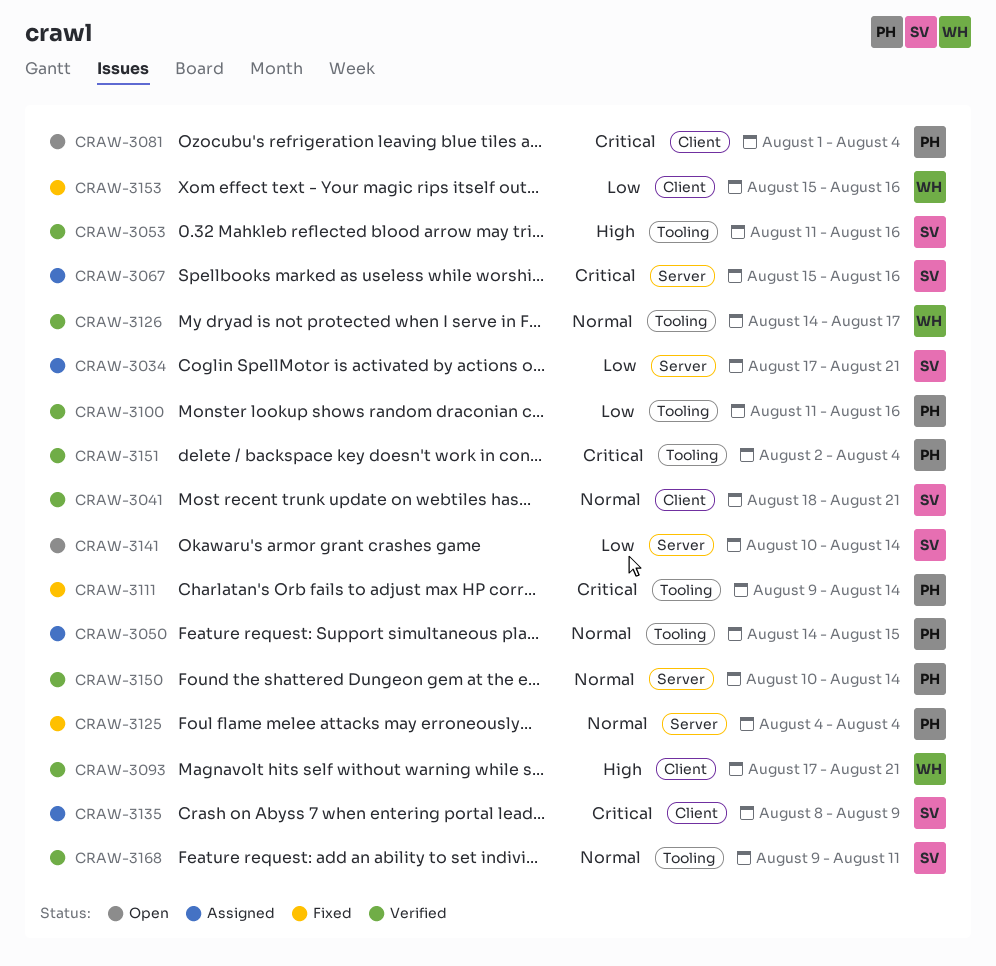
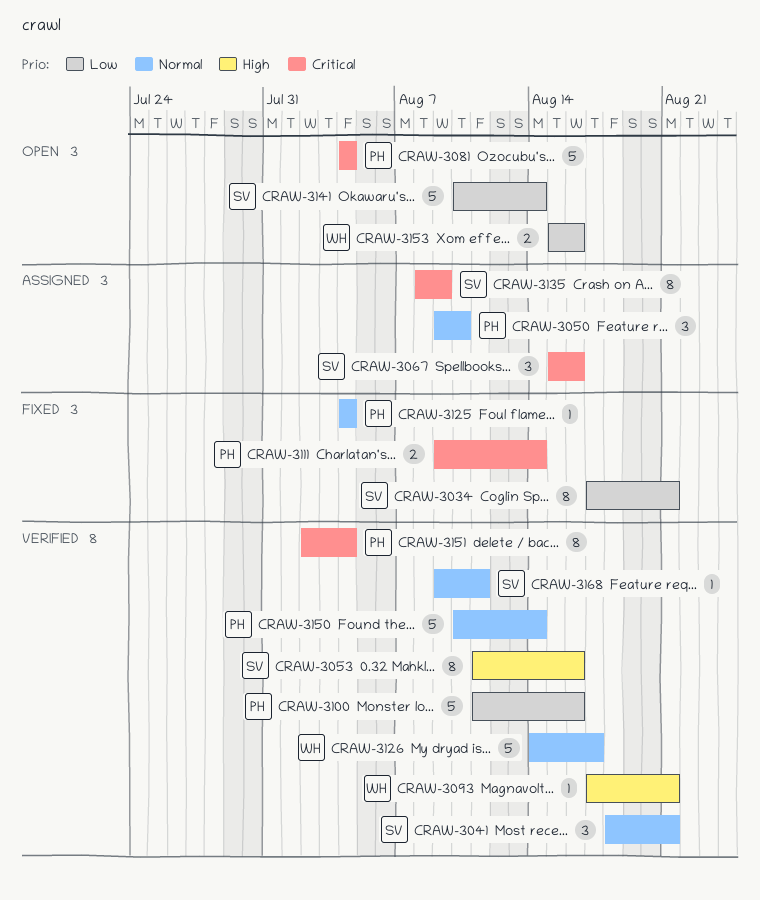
CRAW-3034, status: Assigned -> Fixed
CRAW-3050, start: Aug 14 -> Aug 9
CRAW-3050, due: Aug 15 -> Aug 10
CRAW-3081, start: Aug 1 -> Aug 4
CRAW-3153, status: Fixed -> Open

